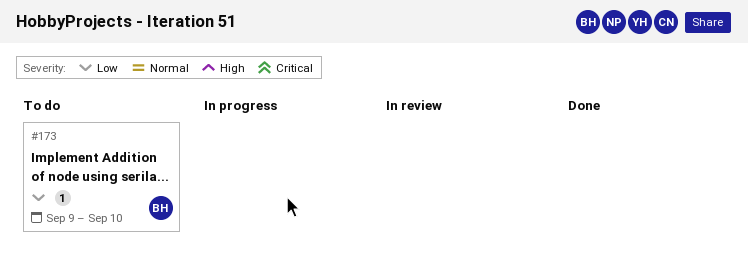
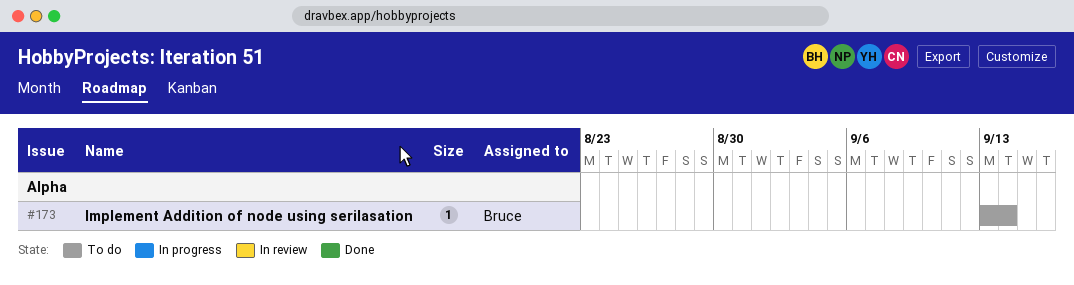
#173, start: Sep 9 -> Sep 13
#173, due: Sep 10 -> Sep 14

